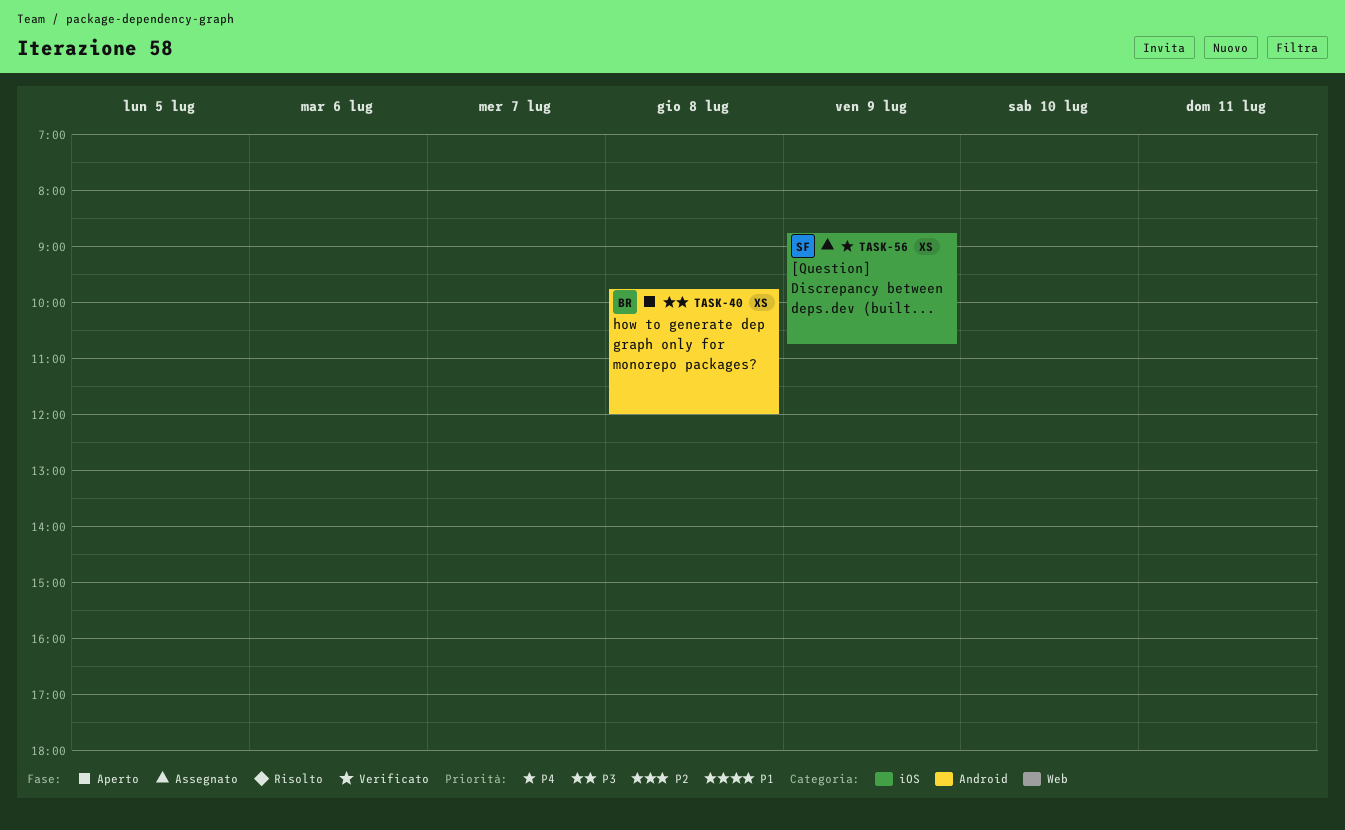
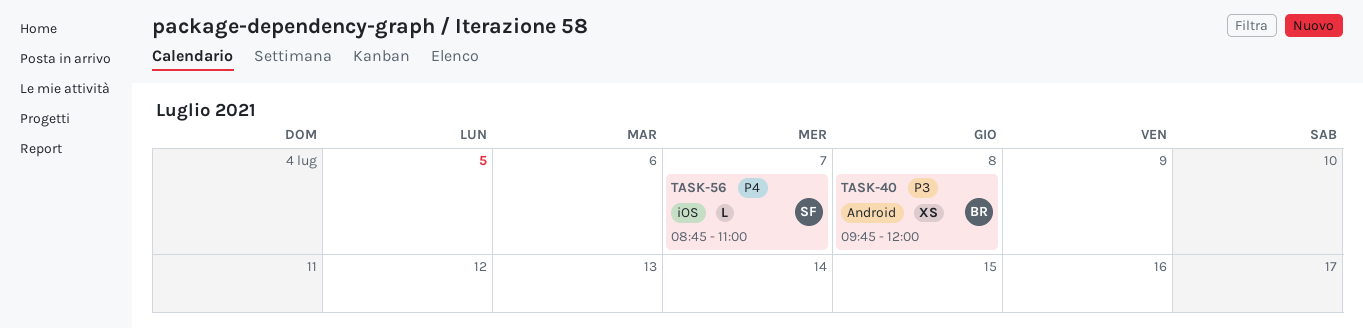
TASK-56, estimate: XS -> L
TASK-56, day: Jul 9 -> Jul 7
TASK-56, ends: 10:45 -> 11:00

